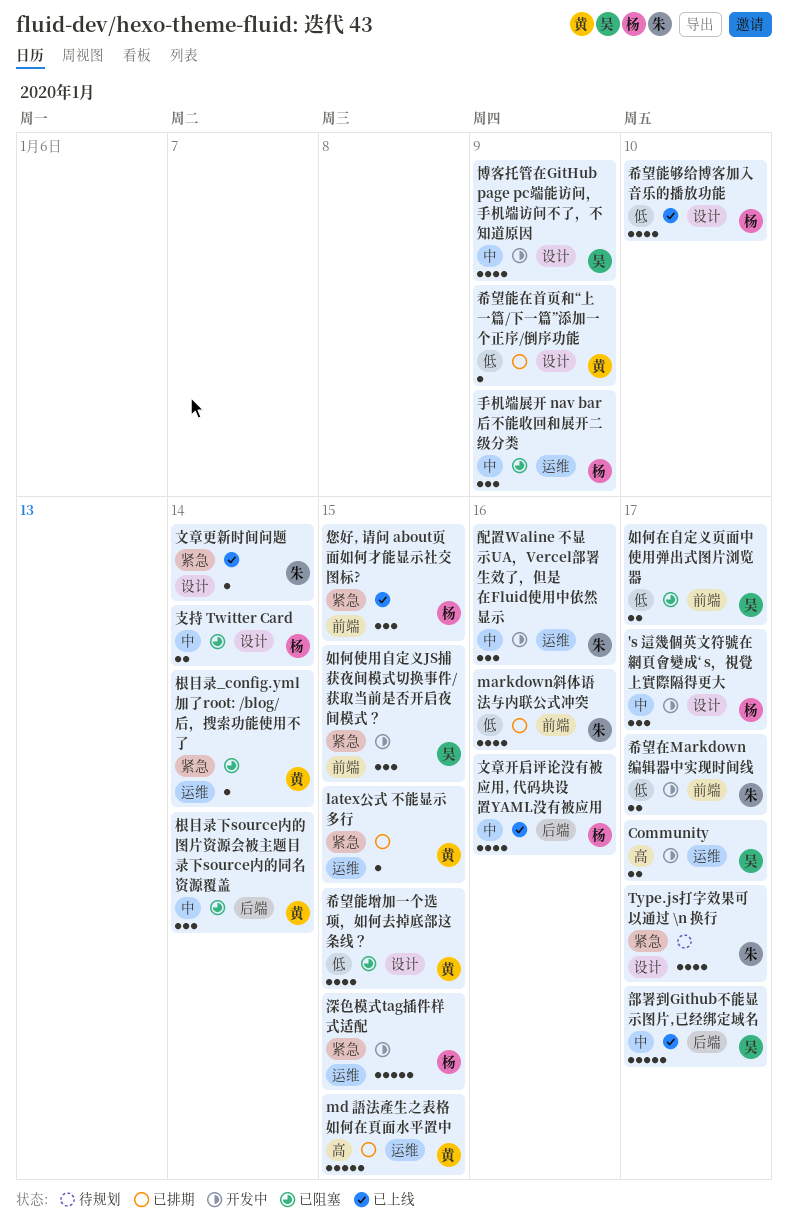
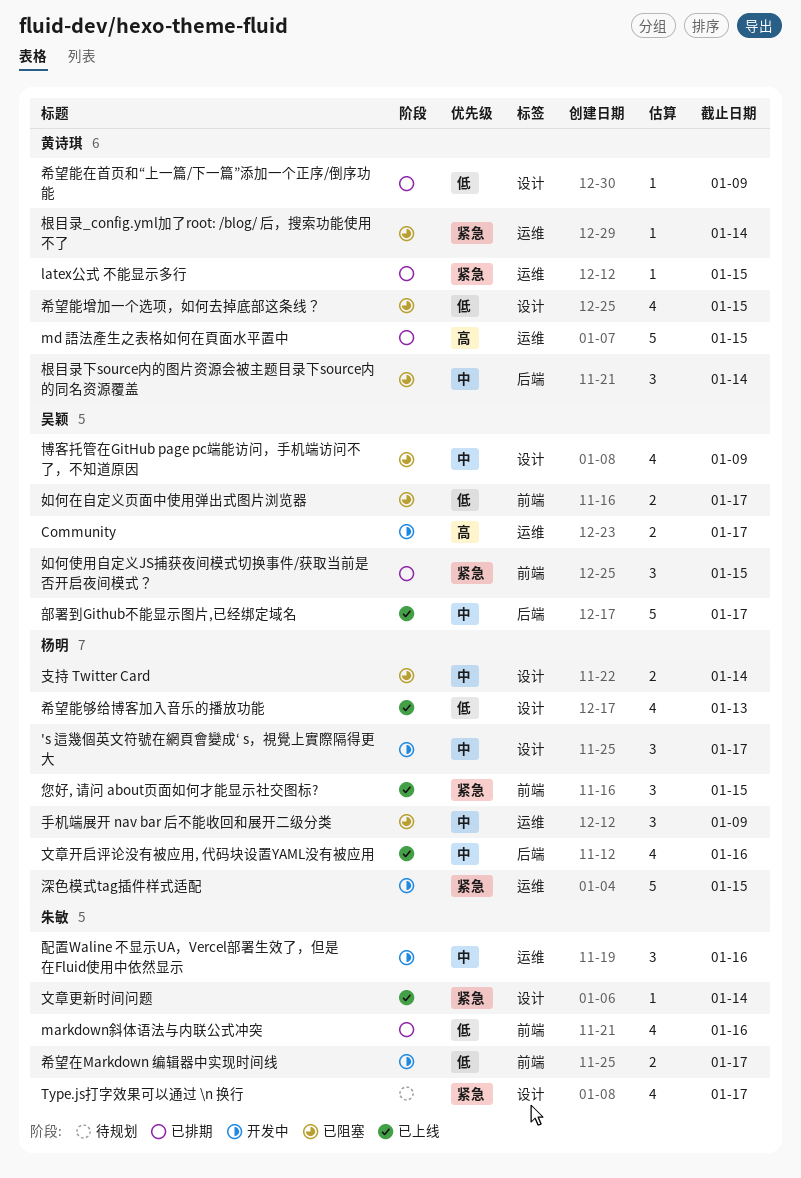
博客托管在GitHub page pc端能访问，手机端访问不了，不知道原因, status: 开发中 -> 已阻塞
如何使用自定义JS捕获夜间模式切换事件/获取当前是否开启夜间模式？, status: 开发中 -> 已排期
希望能够给博客加入音乐的播放功能, due: Jan 10 -> Jan 13

